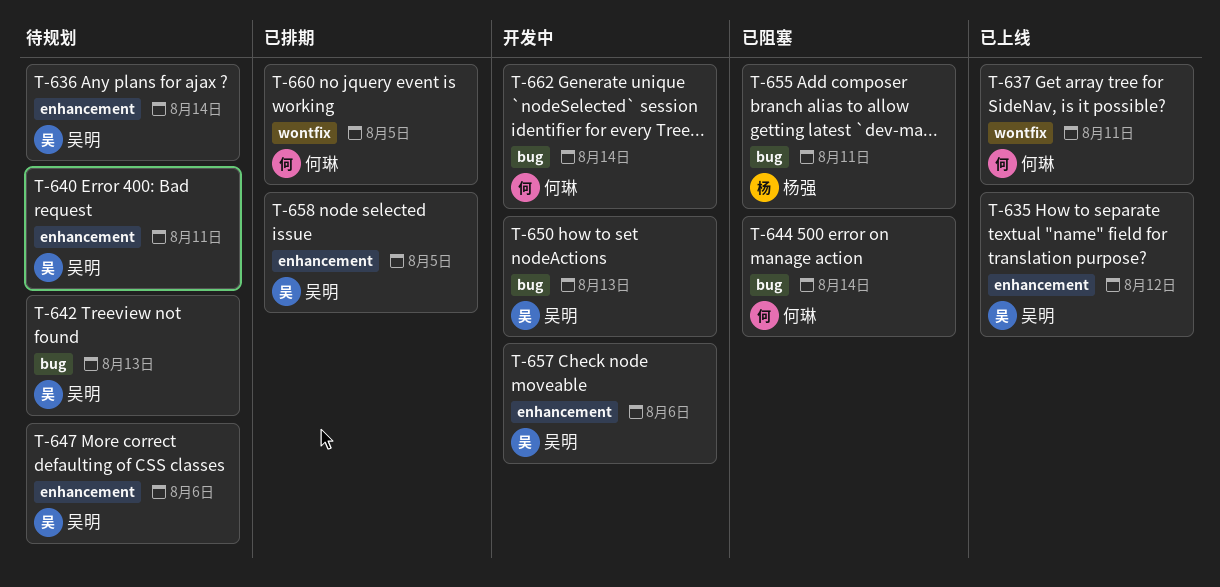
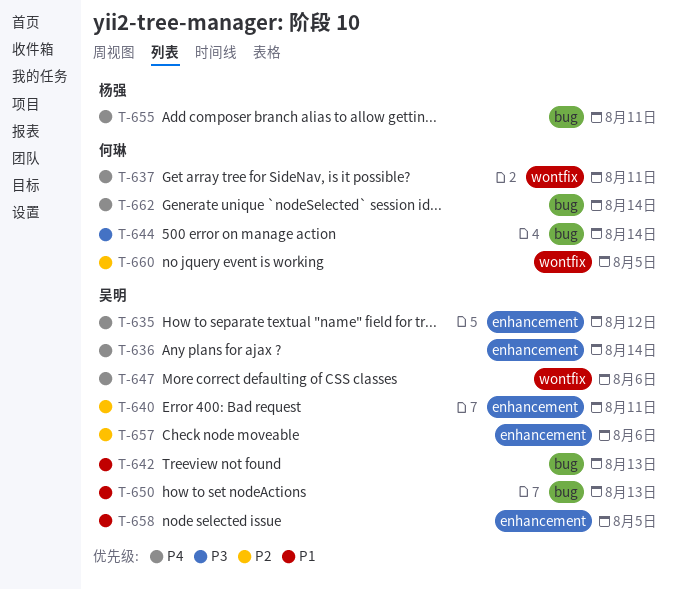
T-647, label: enhancement -> wontfix

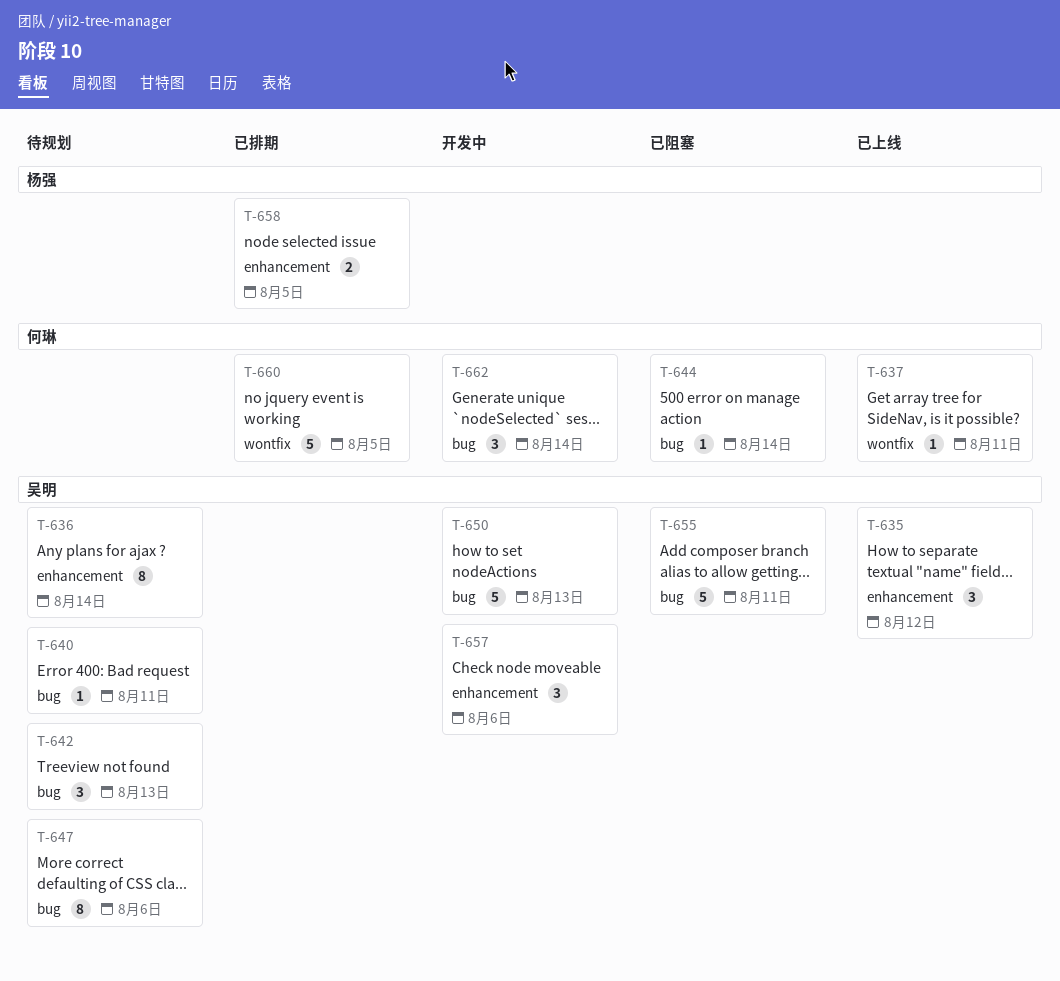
T-640, label: enhancement -> bug
T-647, label: wontfix -> bug
T-655, owner: 杨强 -> 吴明
T-658, owner: 吴明 -> 杨强

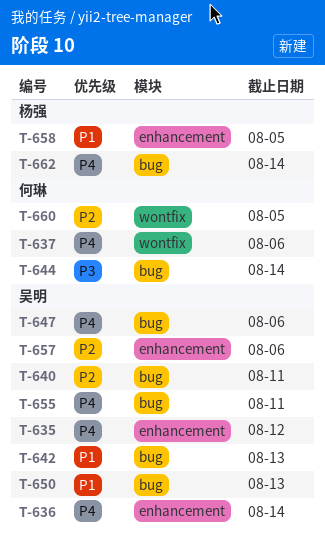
T-637, due: Aug 11 -> Aug 6
T-662, owner: 何琳 -> 杨强

